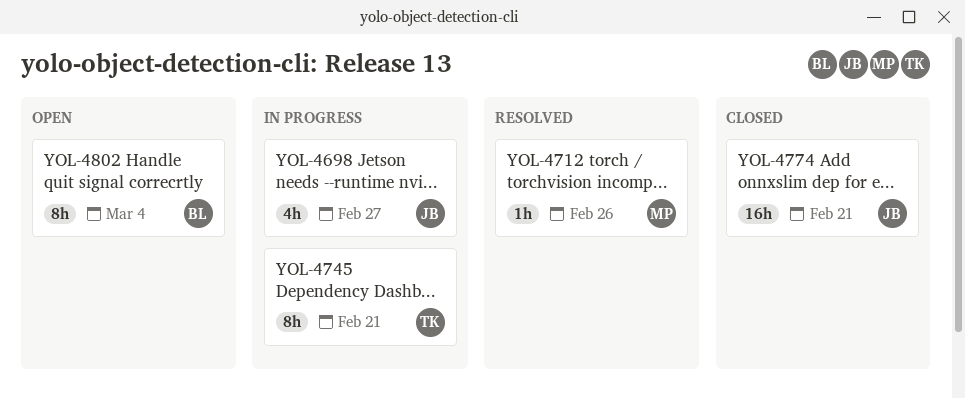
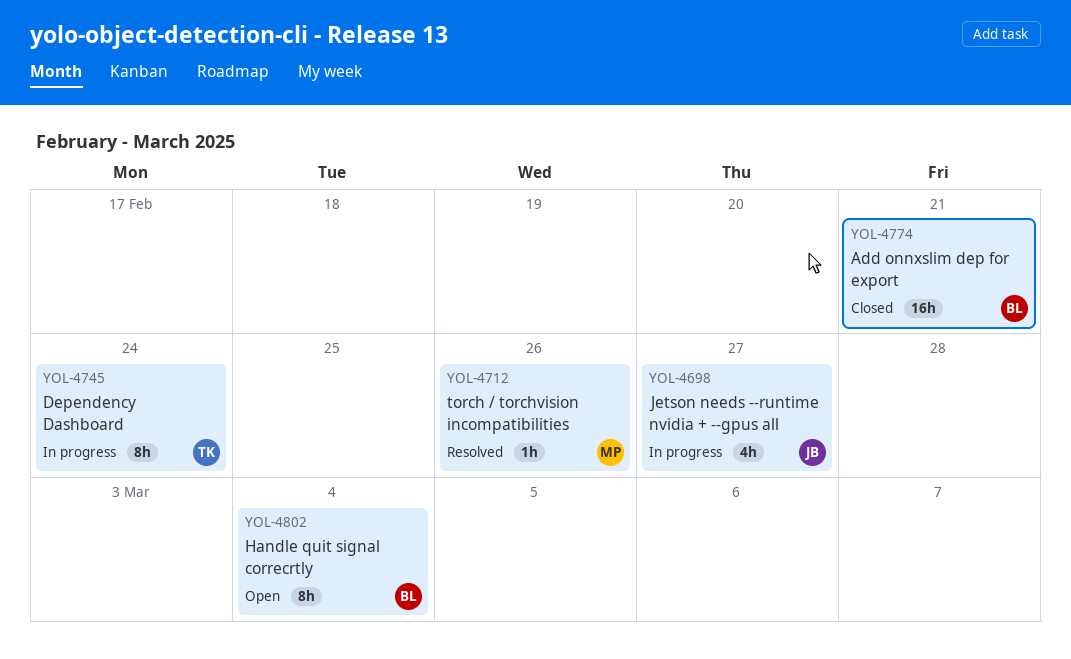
YOL-4745, due: Feb 21 -> Feb 24
YOL-4774, owner: JB -> BL

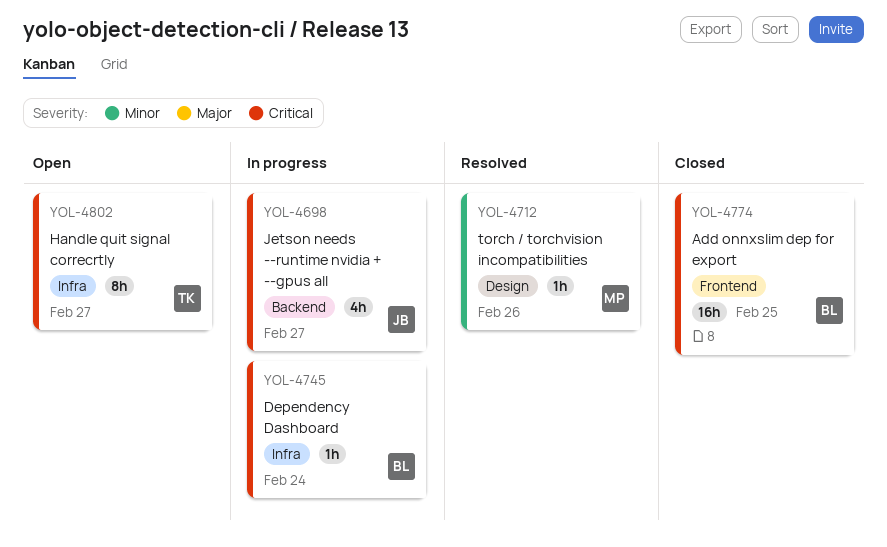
YOL-4745, owner: TK -> BL
YOL-4745, estimate: 8h -> 1h
YOL-4774, due: Feb 21 -> Feb 25
YOL-4802, owner: BL -> TK
YOL-4802, due: Mar 4 -> Feb 27

